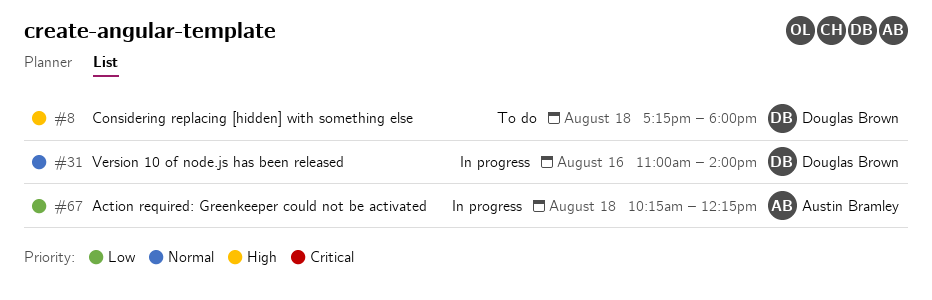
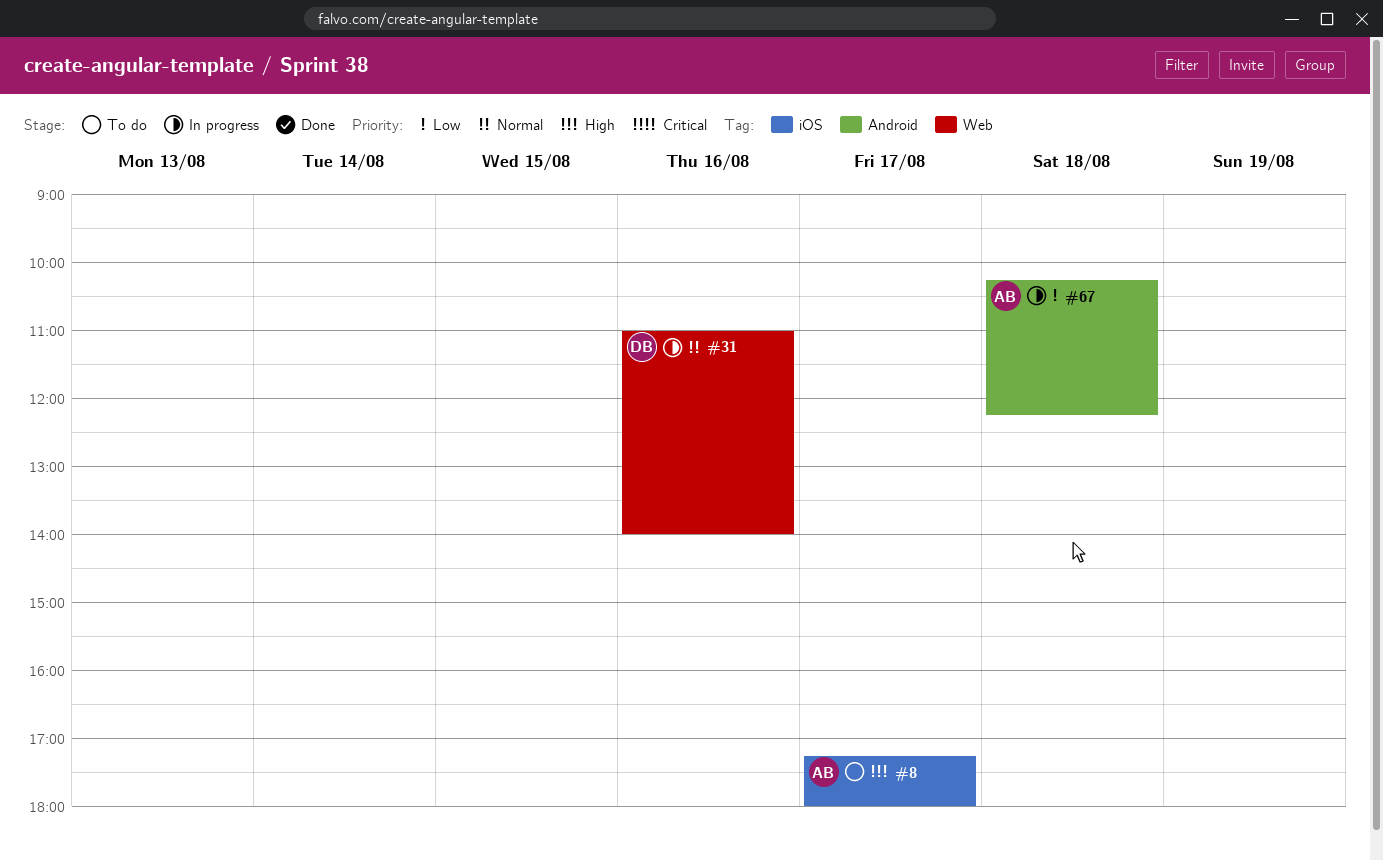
#8, owner: Douglas Brown -> Austin Bramley
#8, day: Aug 18 -> Aug 17

